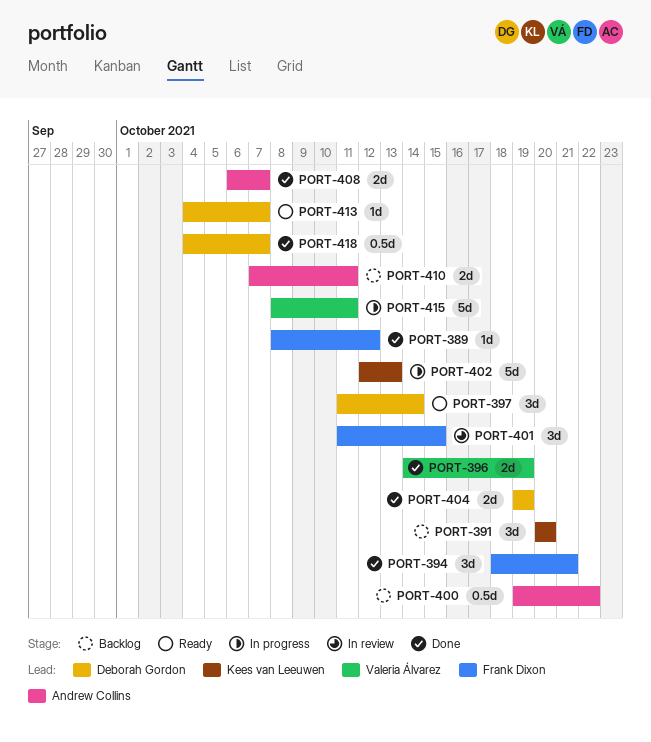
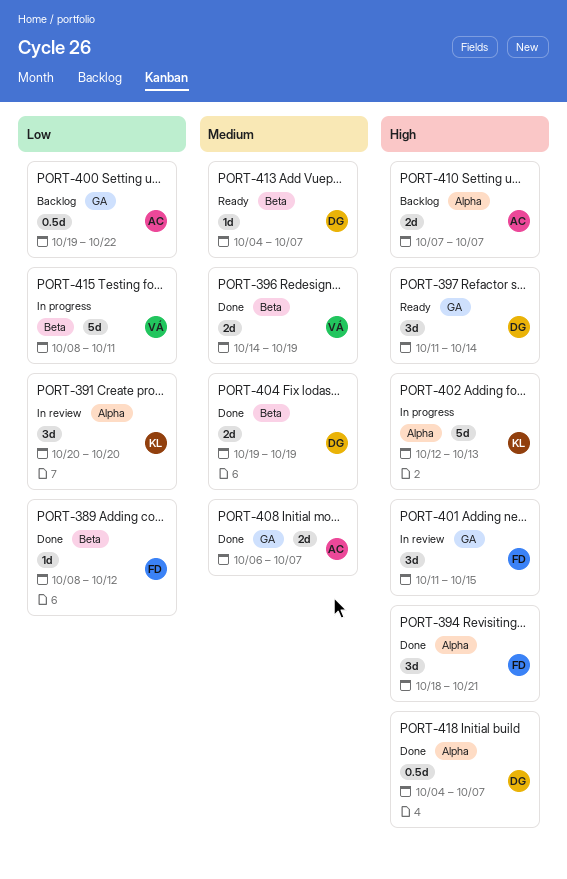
PORT-391, status: Backlog -> In review
PORT-410, due: Oct 11 -> Oct 7

